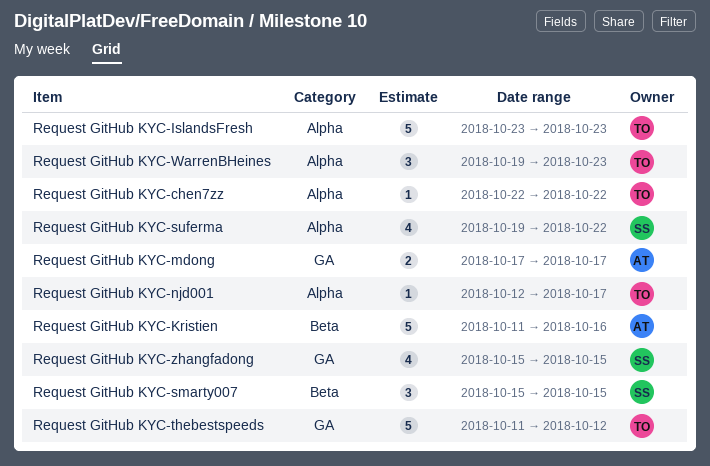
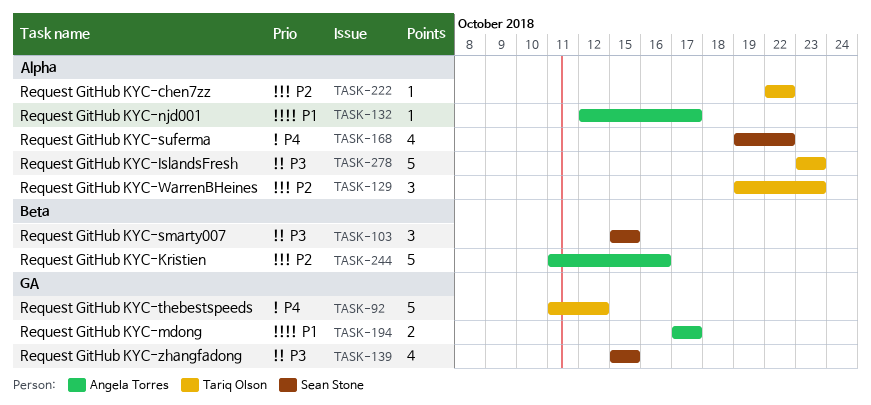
Request GitHub KYC-njd001, owner: Tariq Olson -> Angela Torres

